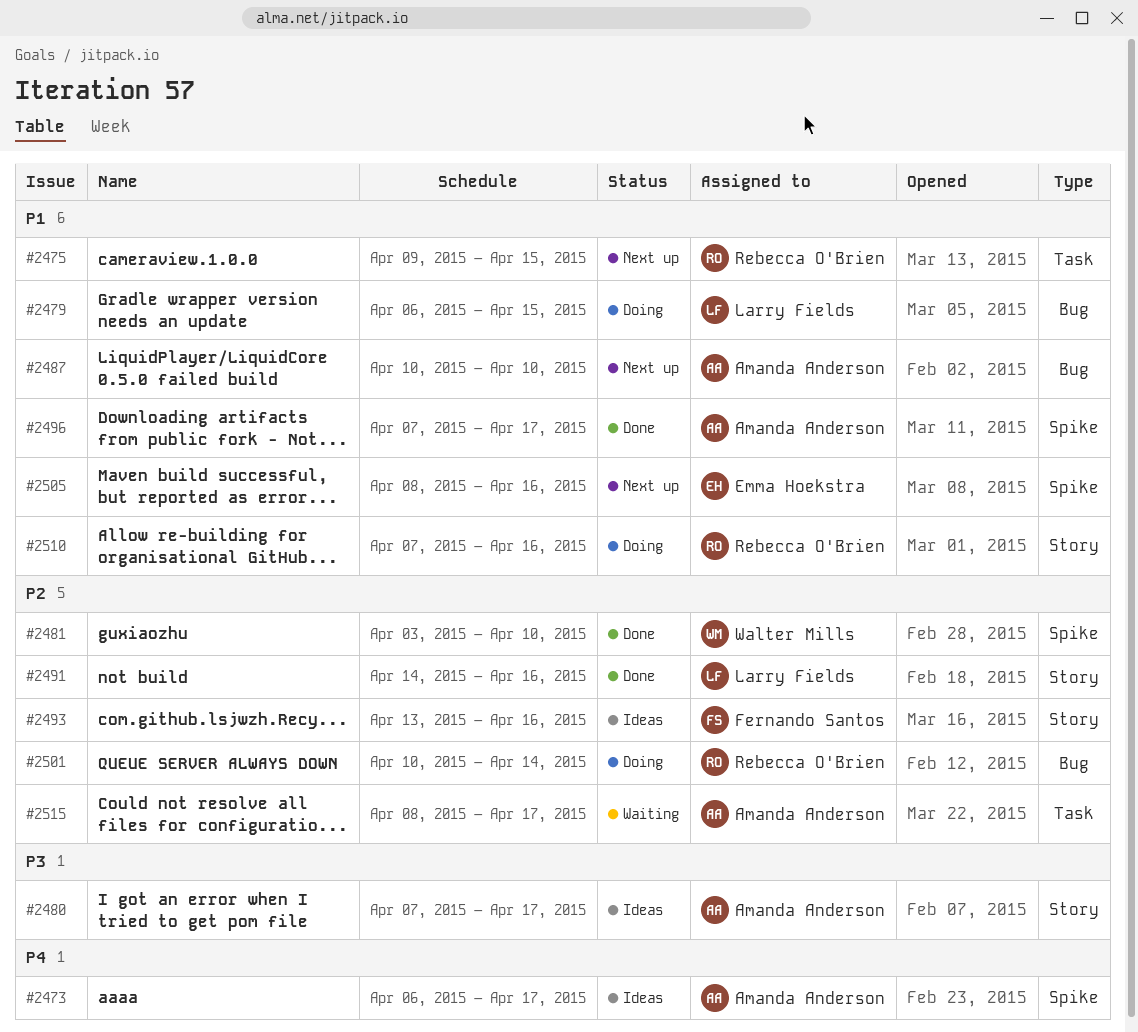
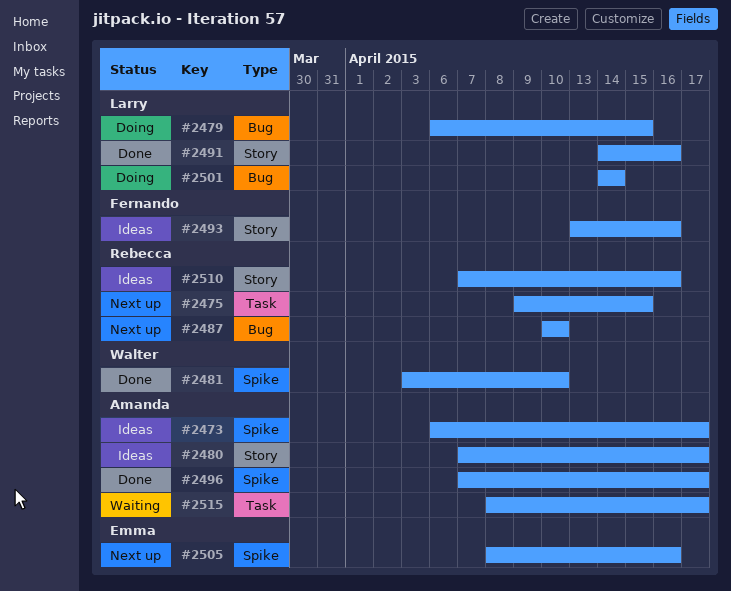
#2487, owner: Amanda Anderson -> Rebecca O'Brien
#2501, owner: Rebecca O'Brien -> Larry Fields
#2501, start: Apr 10 -> Apr 14
#2510, status: Doing -> Ideas

